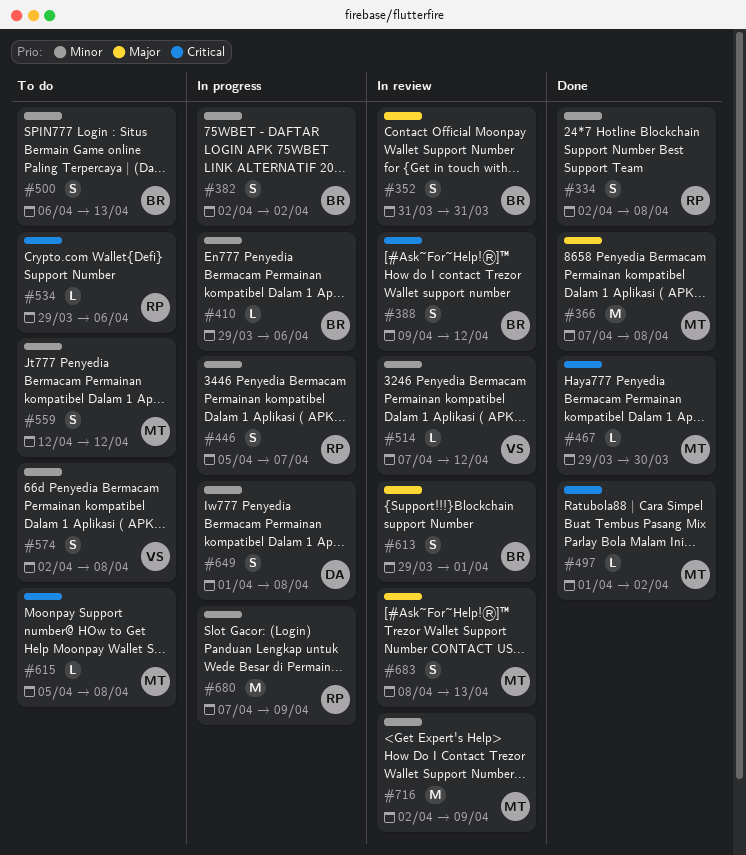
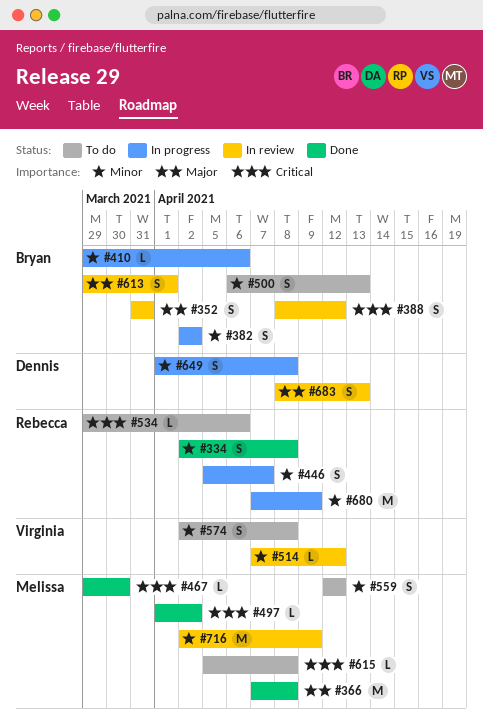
#388, start: Apr 9 -> Apr 8
#683, owner: Melissa -> Dennis

